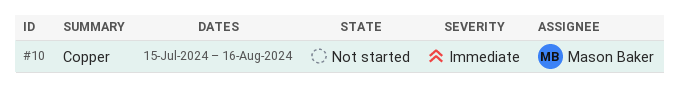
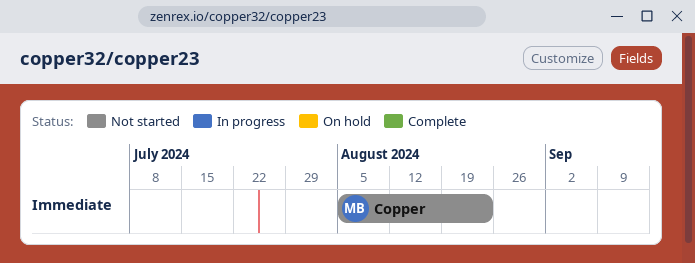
Copper, start: Jul 15 -> Aug 5
Copper, due: Aug 16 -> Aug 23

